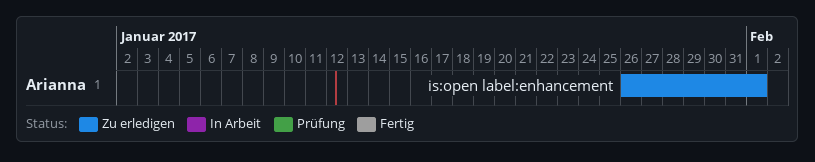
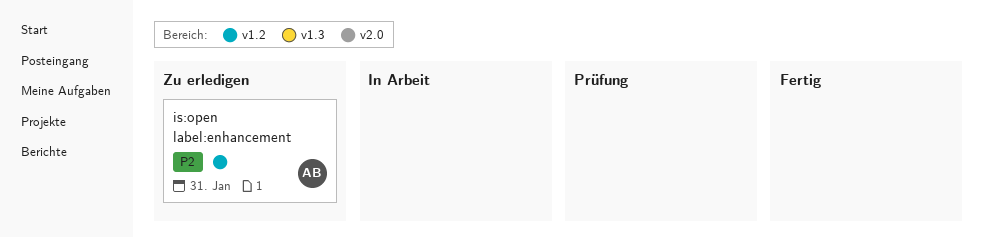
is:open label:enhancement, due: Feb 1 -> Jan 31

